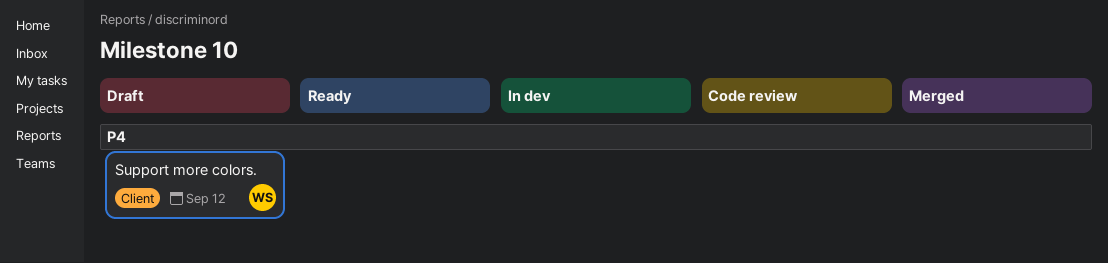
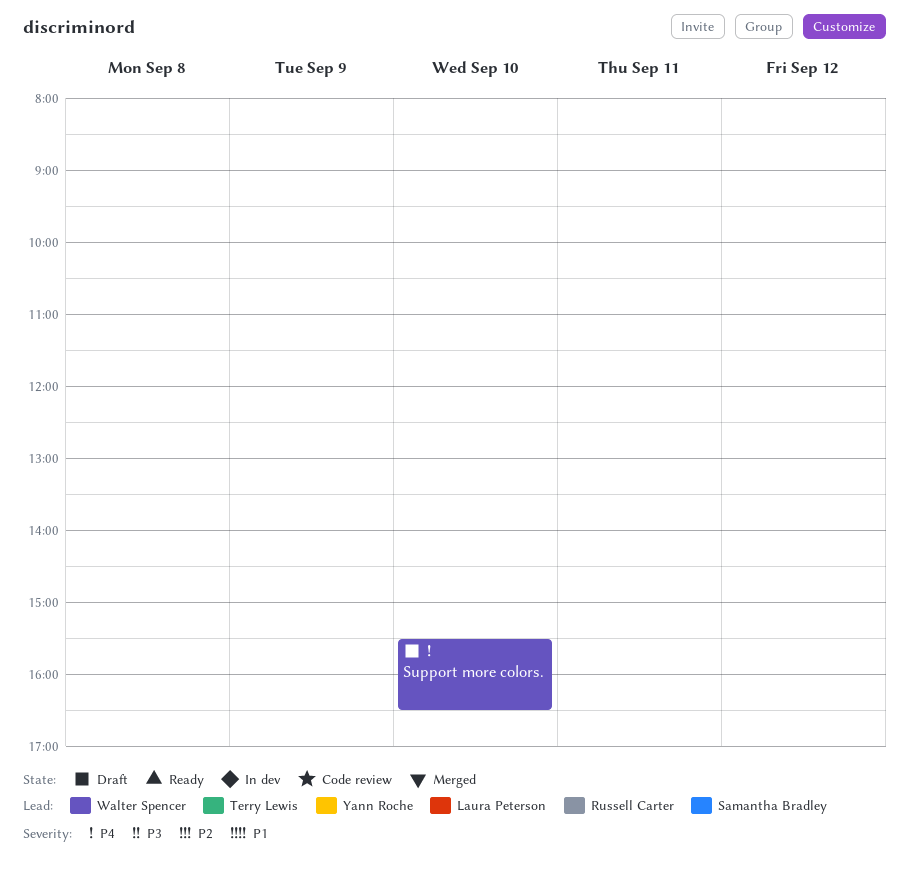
Support more colors., day: Sep 12 -> Sep 10

